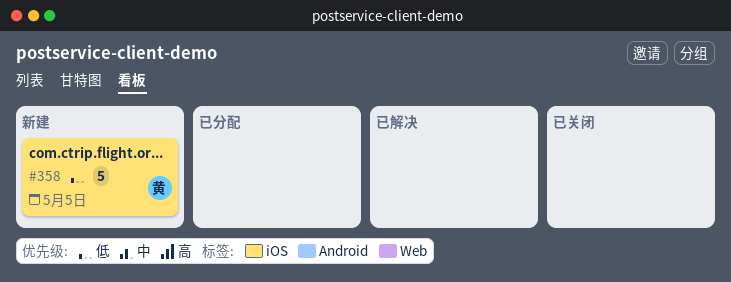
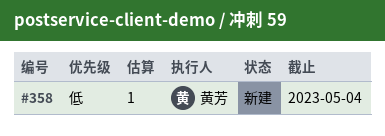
#358, estimate: 5 -> 1
#358, due: May 5 -> May 4

